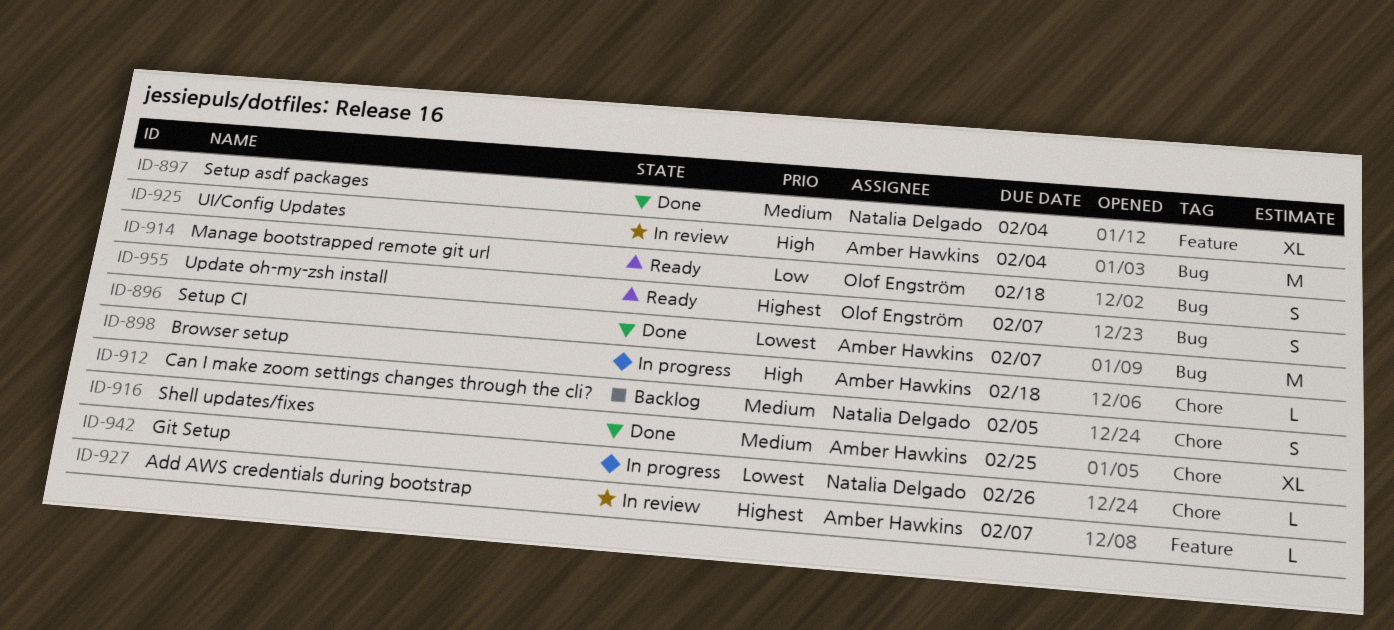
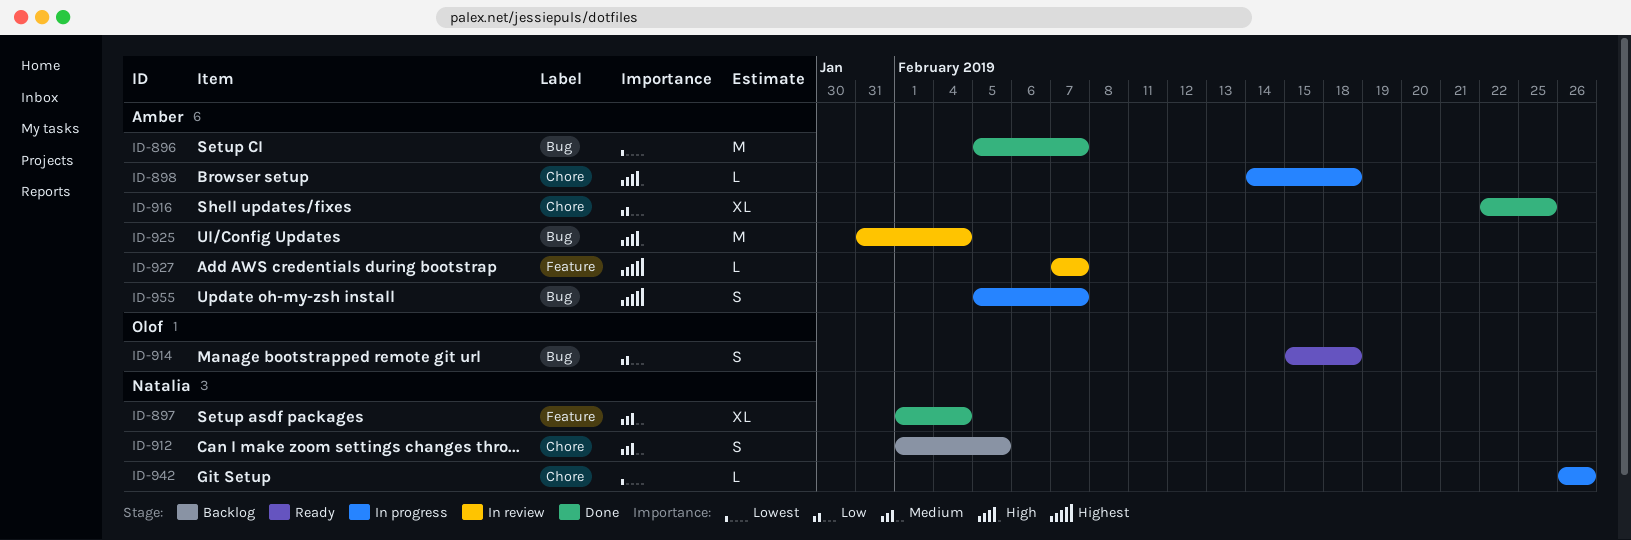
ID-916, priority: Medium -> Low
ID-955, status: Ready -> In progress
ID-955, owner: Olof Engström -> Amber Hawkins

